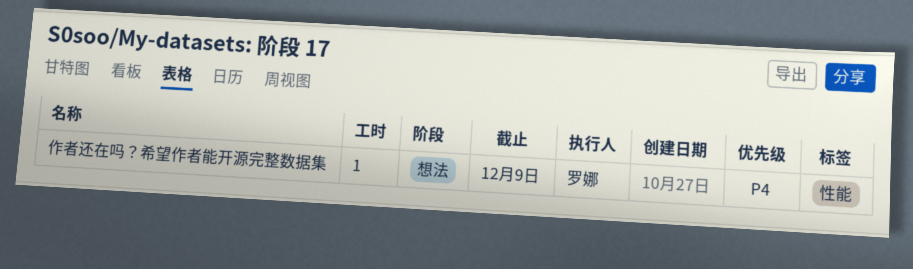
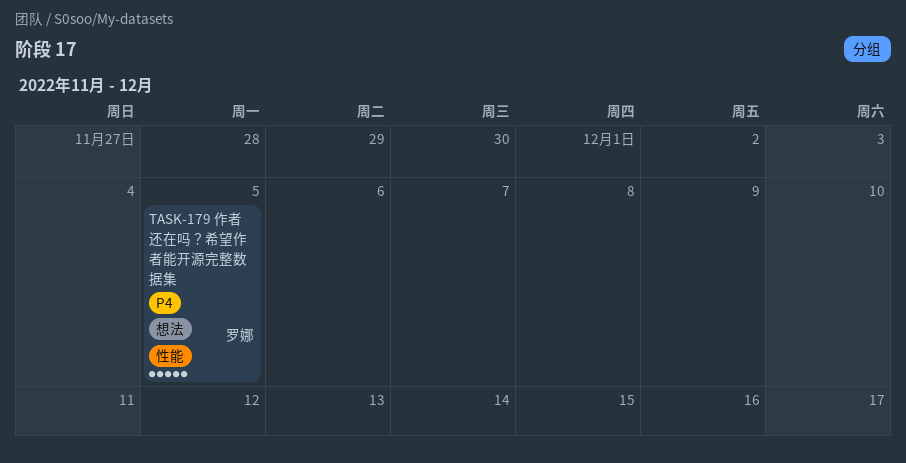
作者还在吗？希望作者能开源完整数据集, estimate: 1 -> 5
作者还在吗？希望作者能开源完整数据集, due: Dec 9 -> Dec 5

